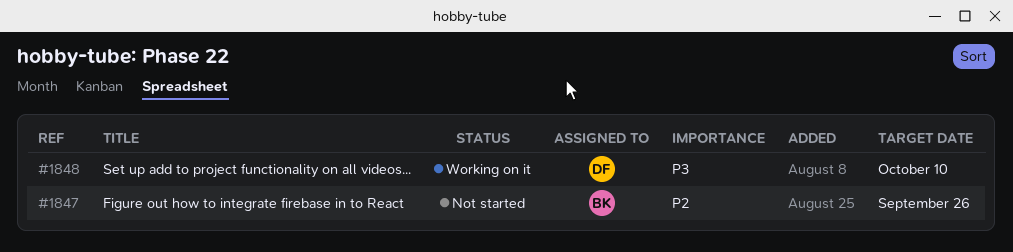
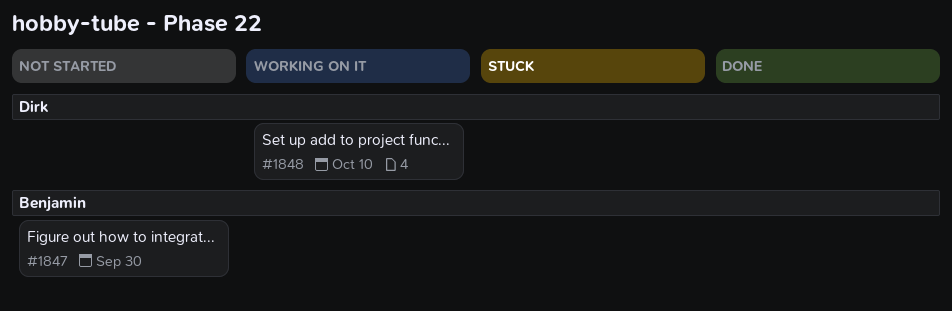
#1847, due: Sep 26 -> Sep 30

